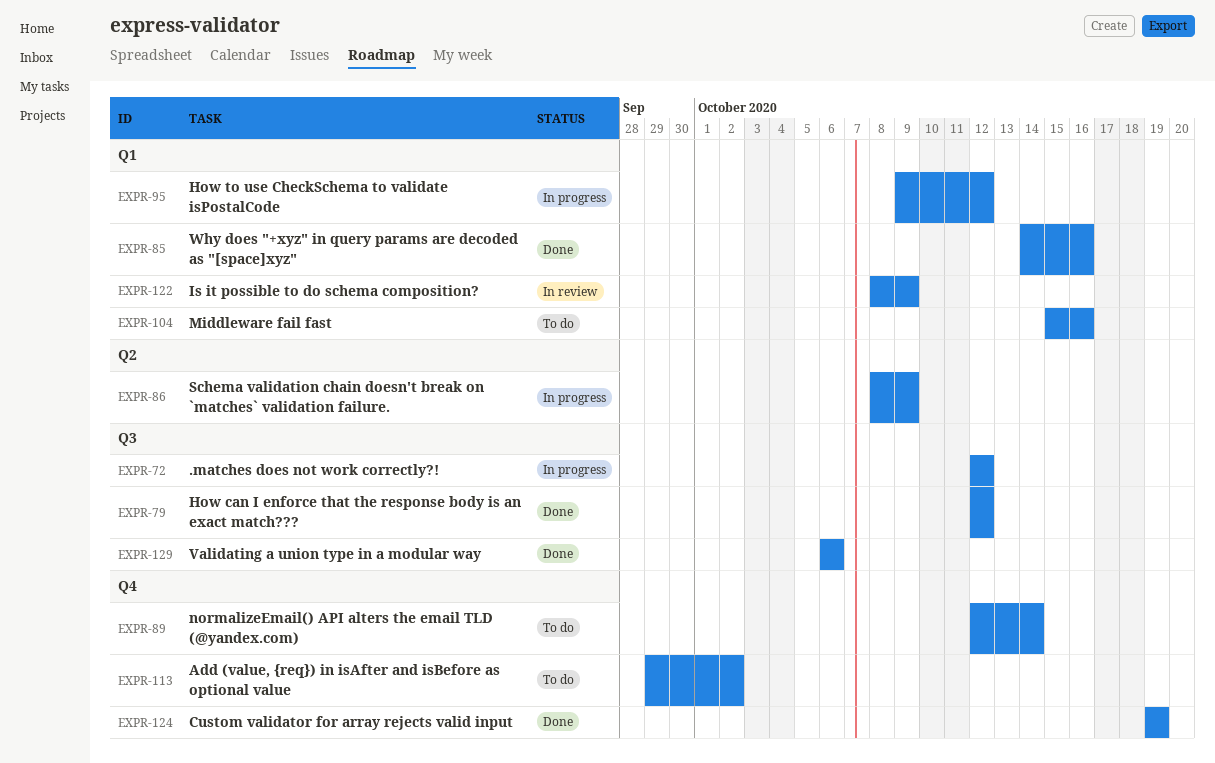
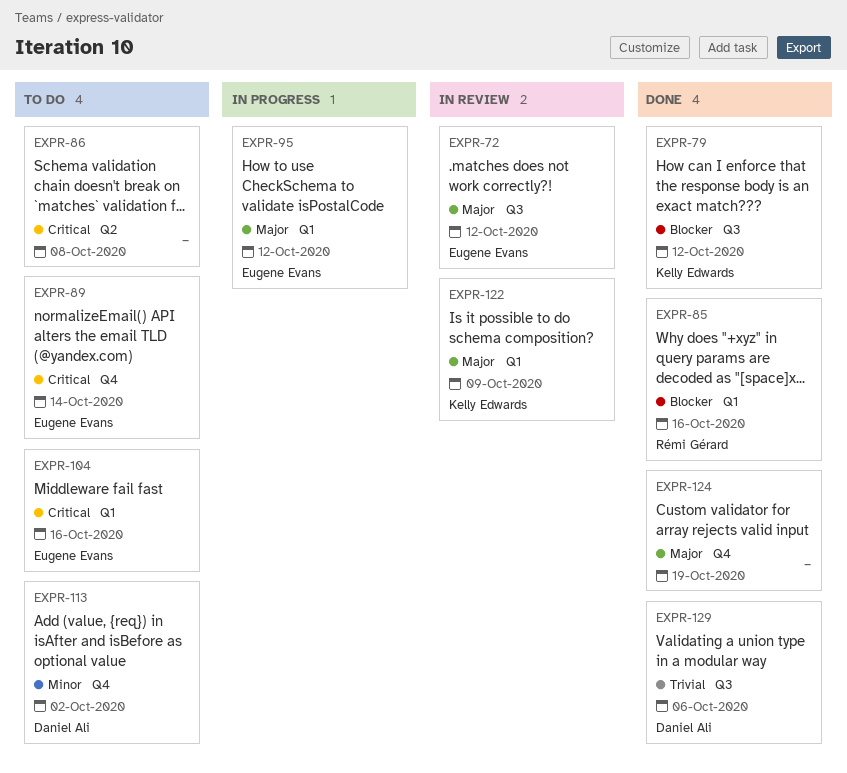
EXPR-72, status: In progress -> In review
EXPR-86, status: In progress -> To do
EXPR-86, due: Oct 9 -> Oct 8

